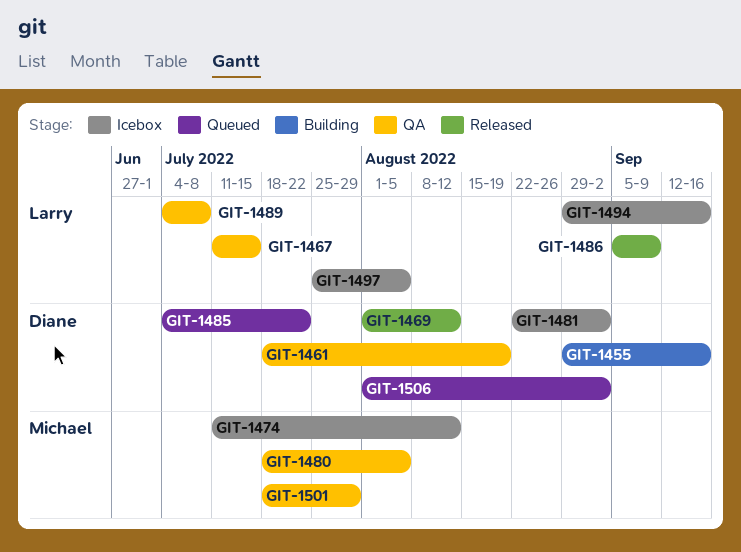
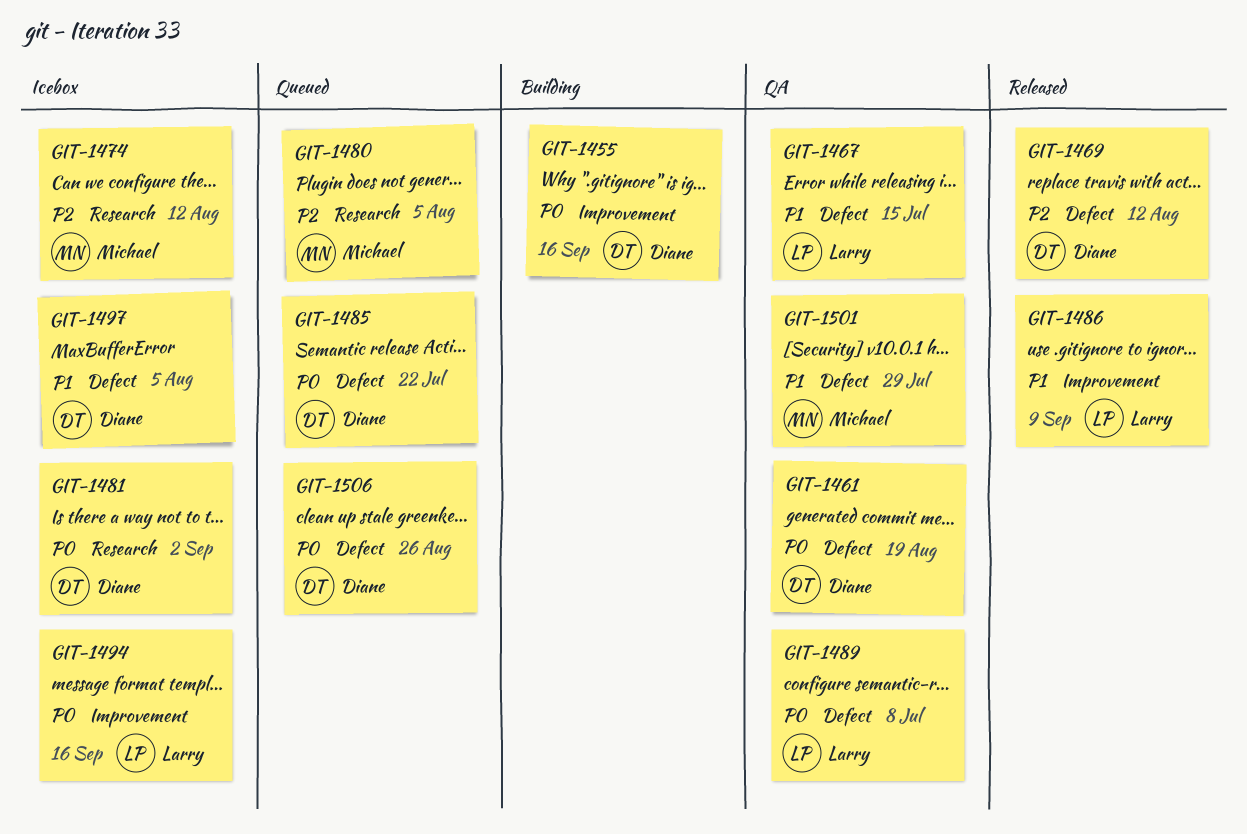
GIT-1480, status: QA -> Queued
GIT-1497, owner: Larry -> Diane
GIT-1506, due: Sep 2 -> Aug 26

